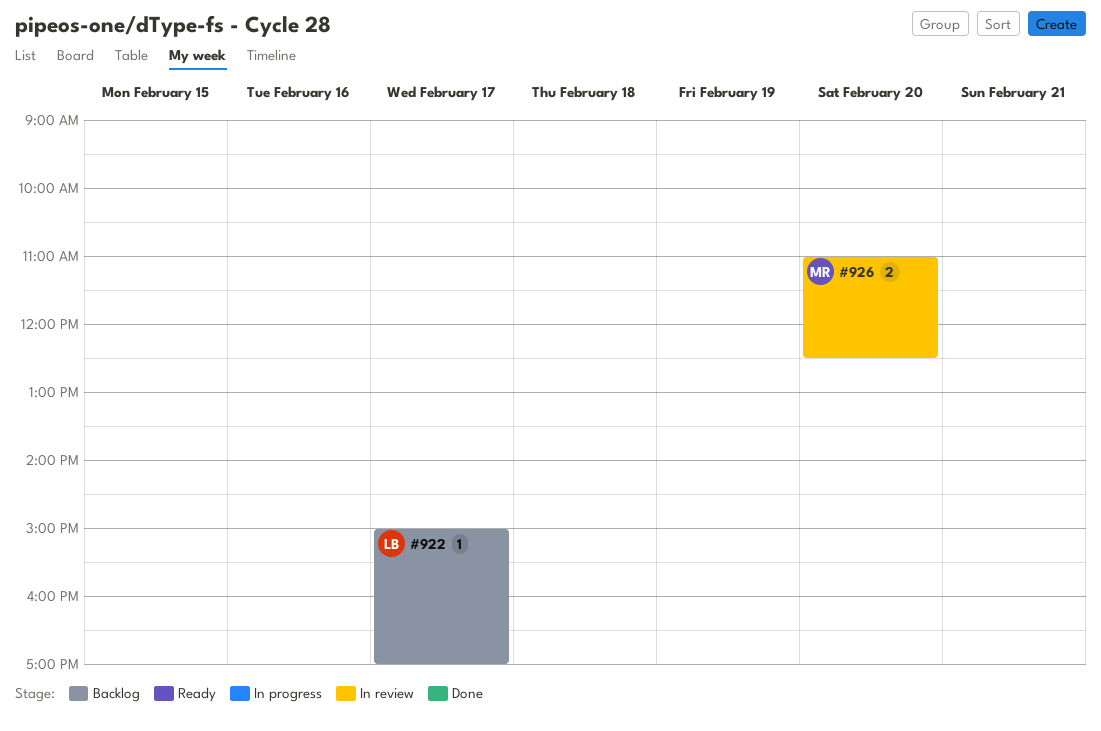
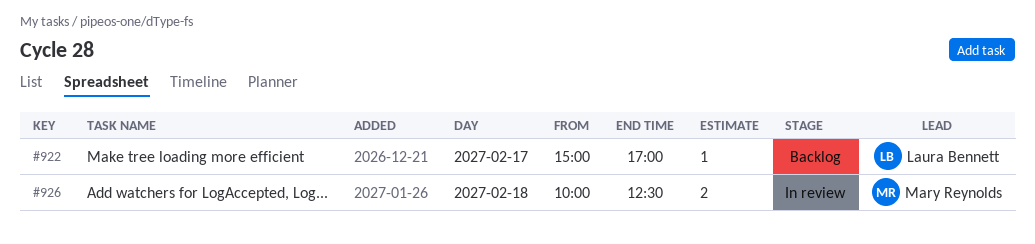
#926, day: Feb 20 -> Feb 18
#926, begins: 11:00 -> 10:00

